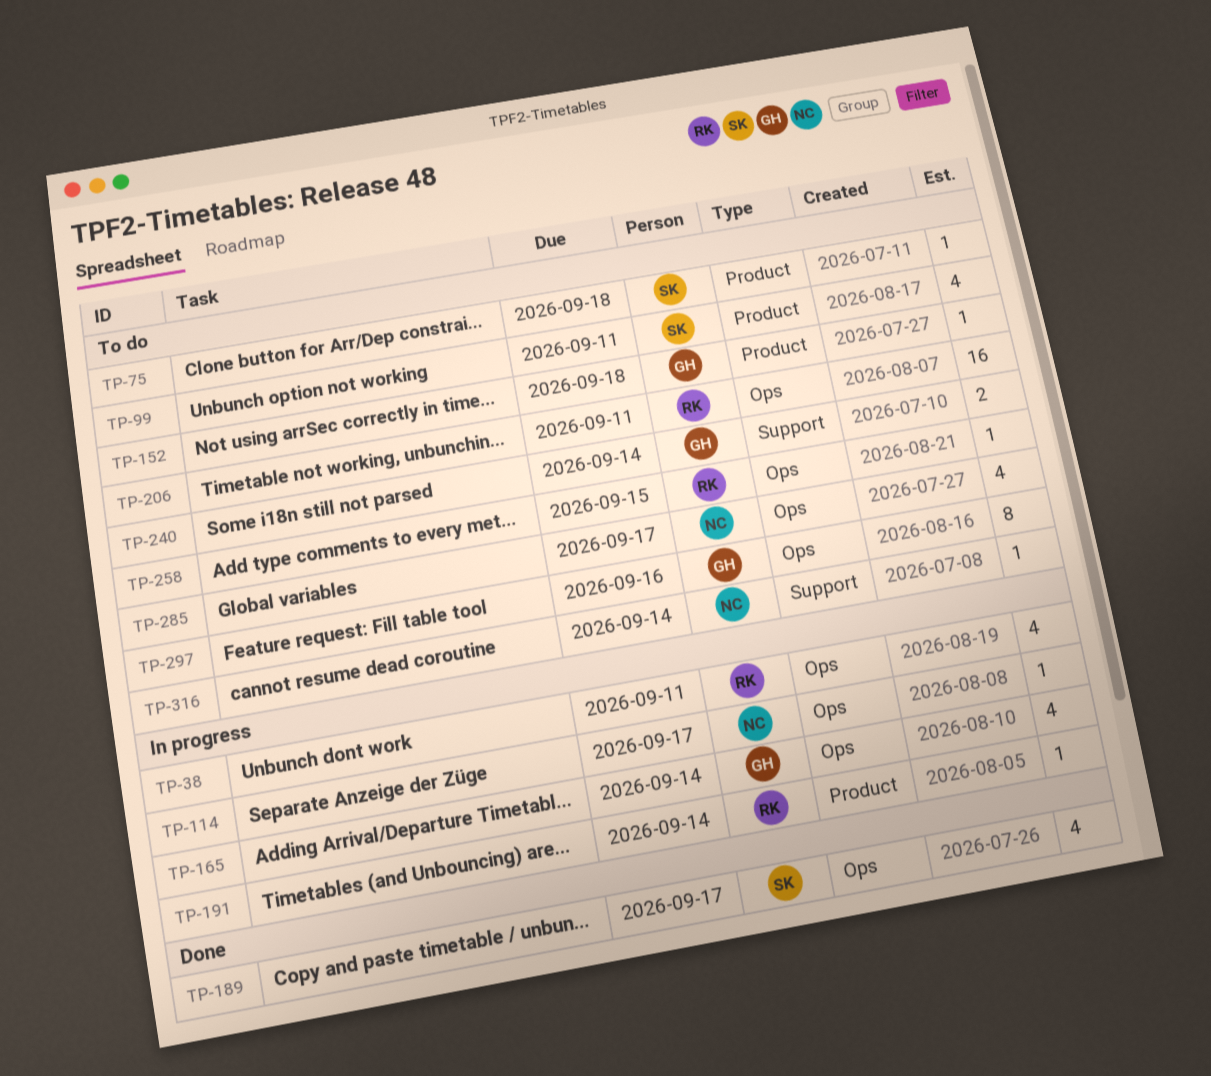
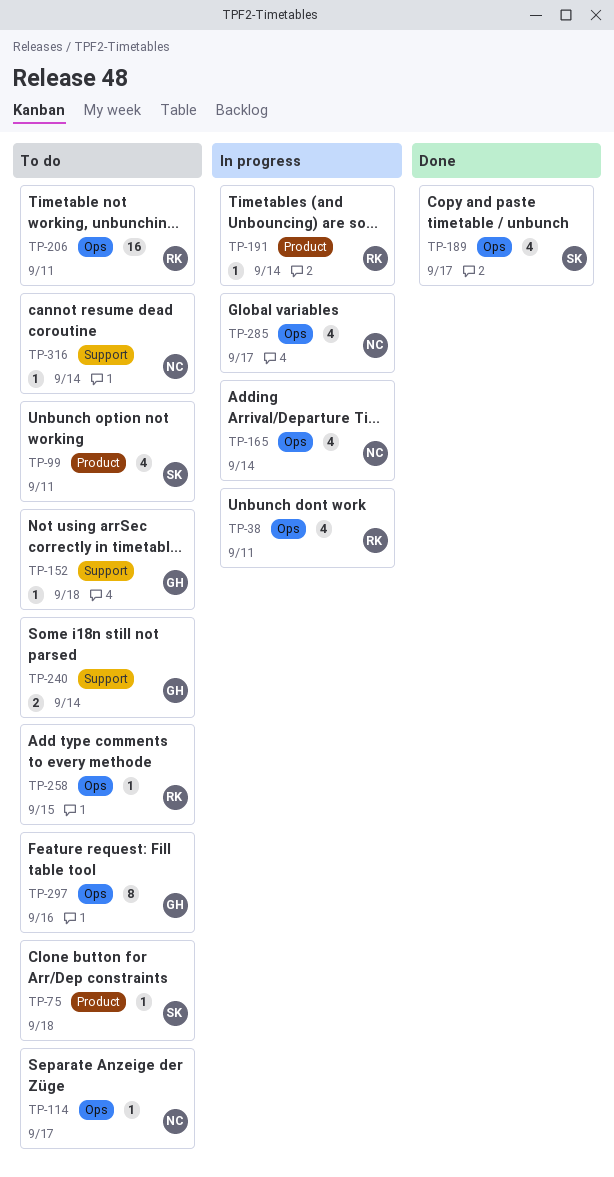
TP-114, status: In progress -> To do
TP-152, label: Product -> Support
TP-165, owner: GH -> NC
TP-285, status: To do -> In progress

